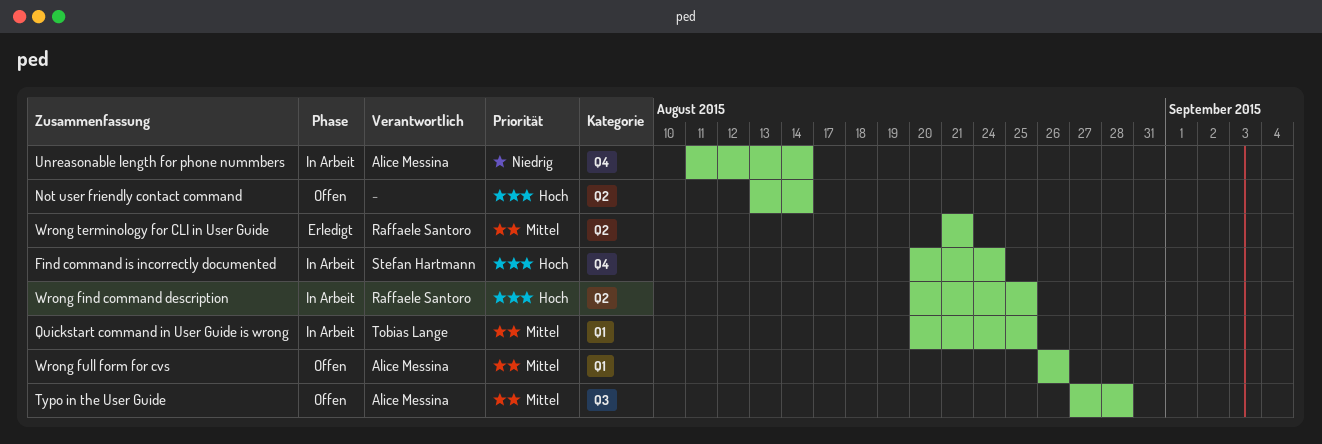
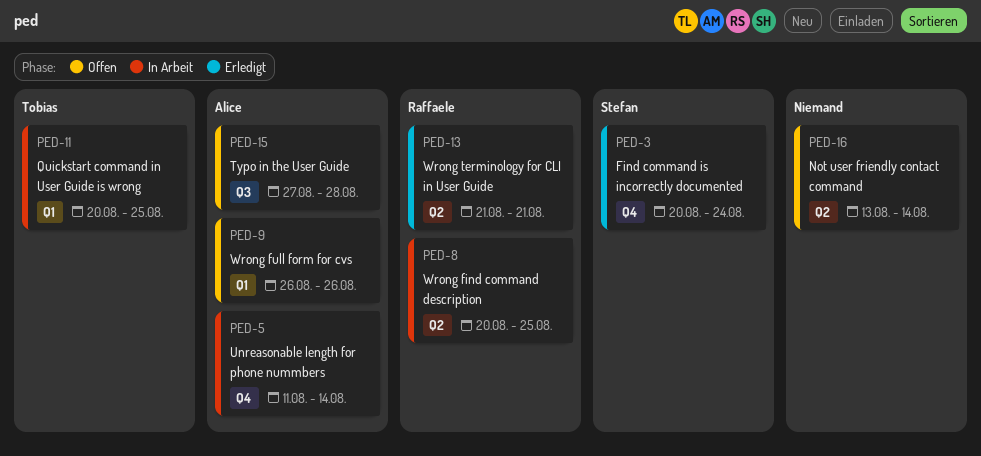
Find command is incorrectly documented, status: In Arbeit -> Erledigt

